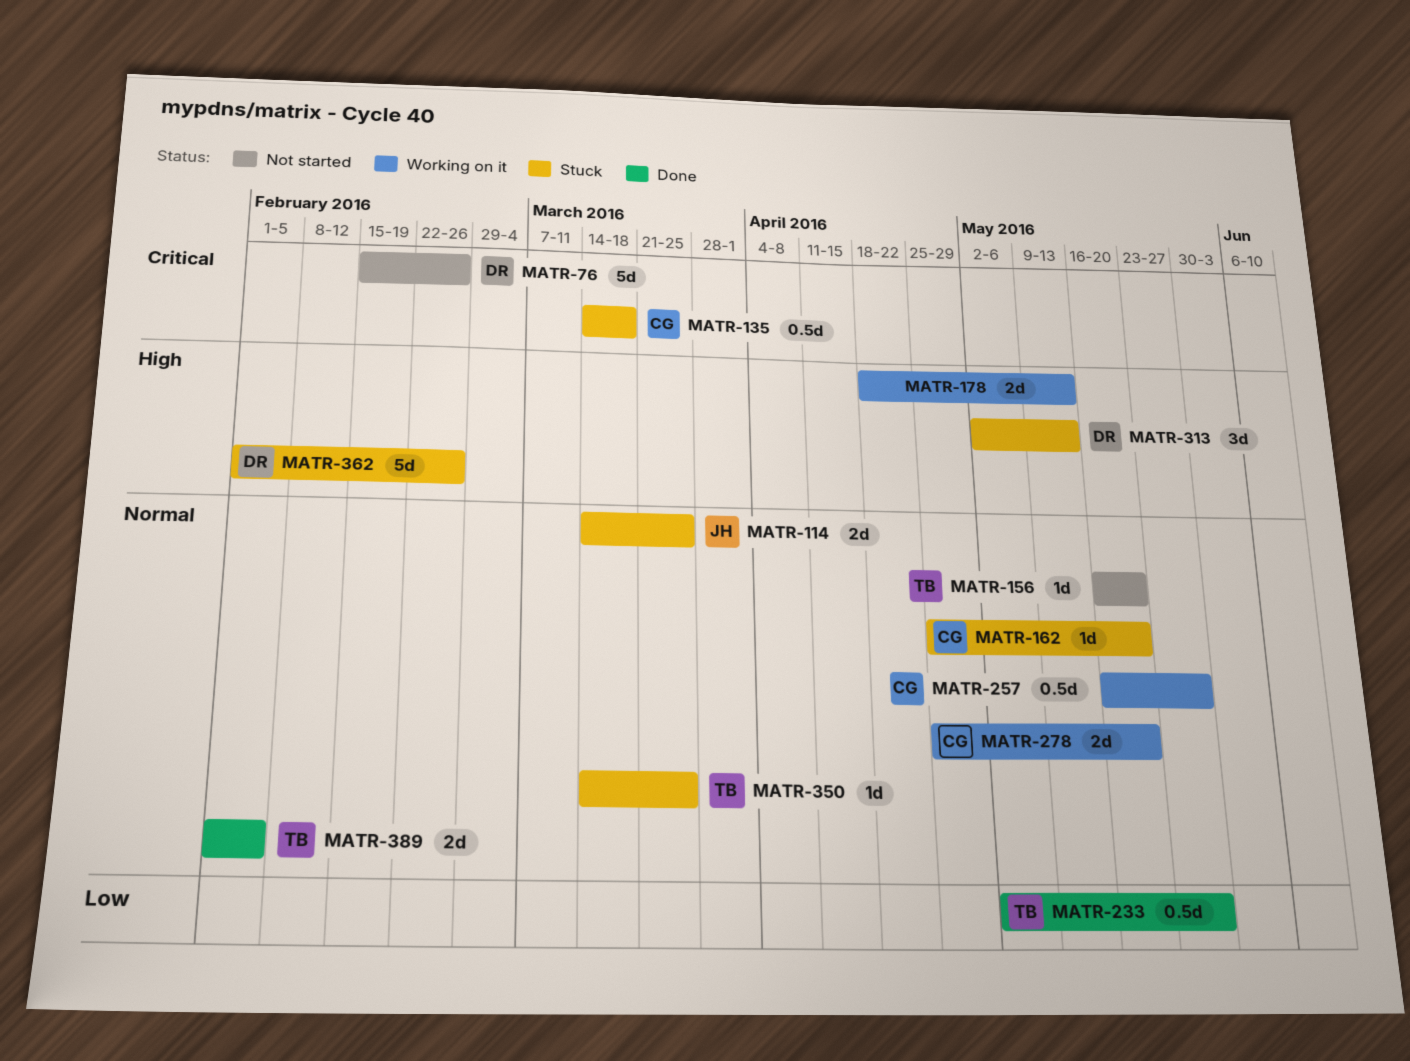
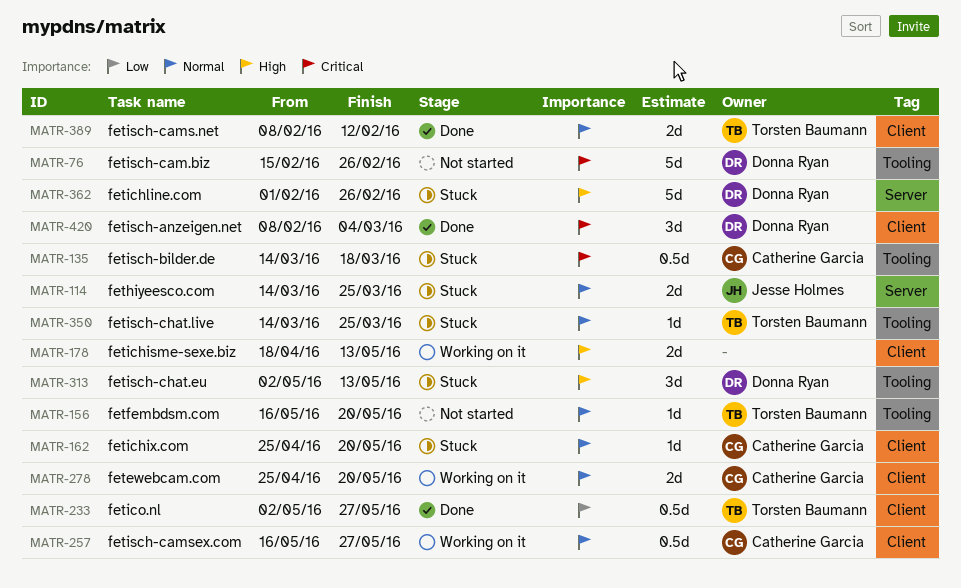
MATR-389, start: Feb 1 -> Feb 8
MATR-389, due: Feb 5 -> Feb 12
MATR-420: none -> present

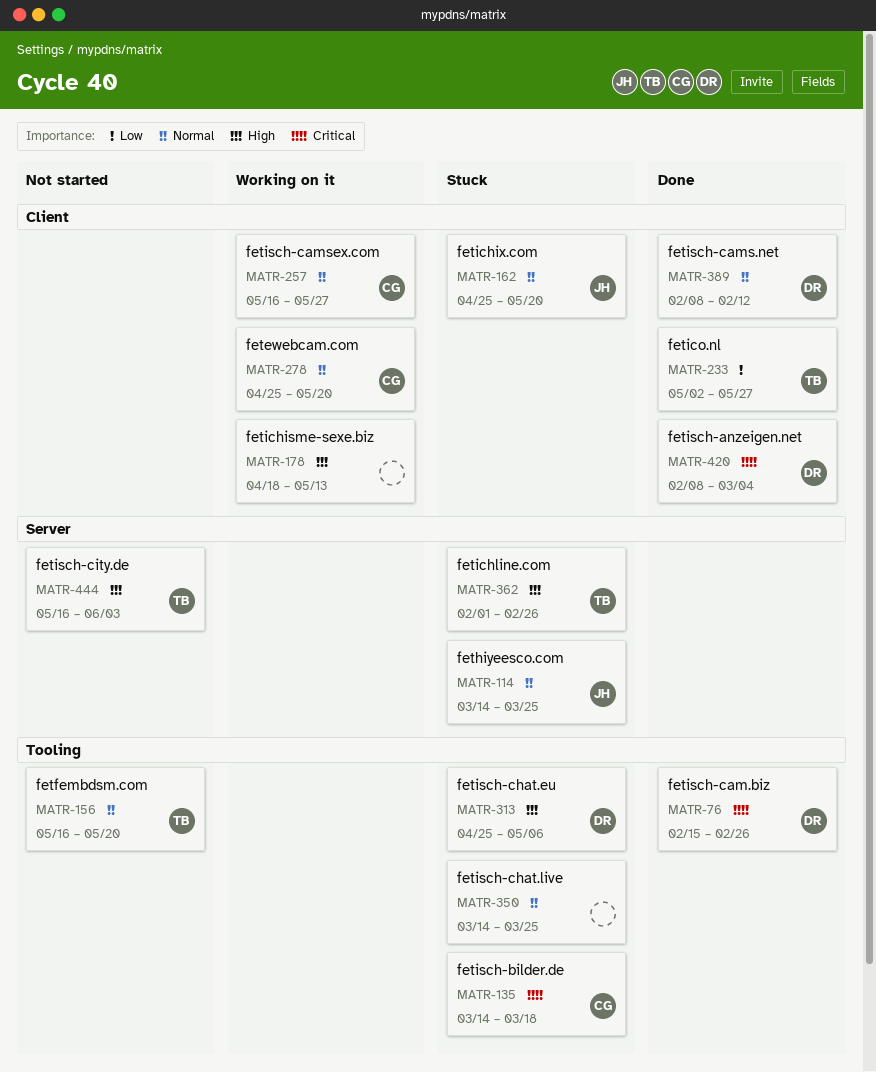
MATR-76, status: Not started -> Done
MATR-162, owner: Catherine Garcia -> Jesse Holmes
MATR-313, start: May 2 -> Apr 25
MATR-313, due: May 13 -> May 6
MATR-350, owner: Torsten Baumann -> none
MATR-362, owner: Donna Ryan -> Torsten Baumann
MATR-389, owner: Torsten Baumann -> Donna Ryan
MATR-444: none -> present

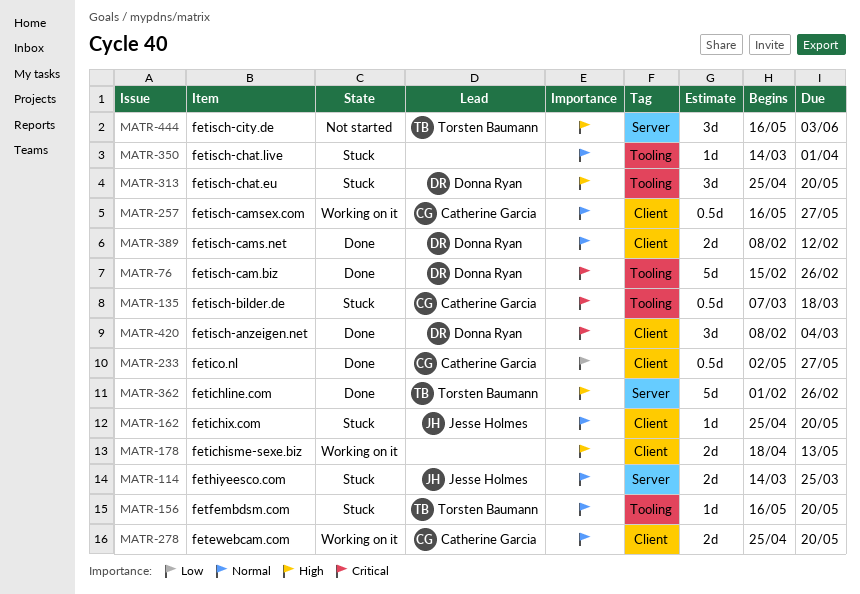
MATR-135, start: Mar 14 -> Mar 7
MATR-156, status: Not started -> Stuck
MATR-233, owner: Torsten Baumann -> Catherine Garcia
MATR-313, due: May 6 -> May 20
MATR-350, due: Mar 25 -> Apr 1
MATR-362, status: Stuck -> Done

